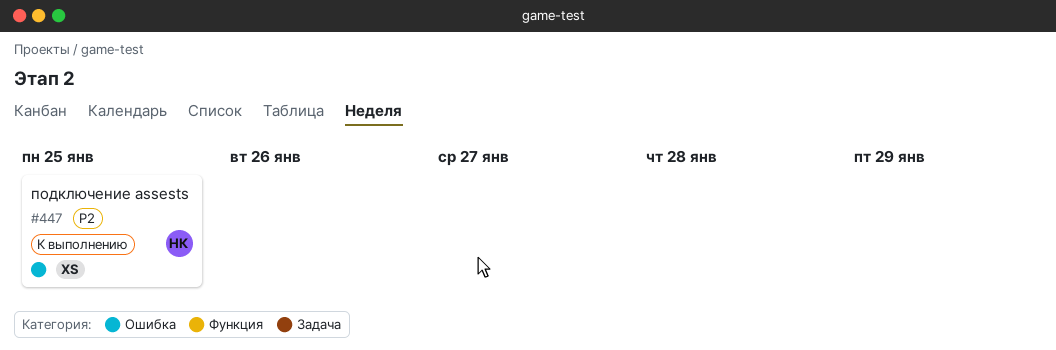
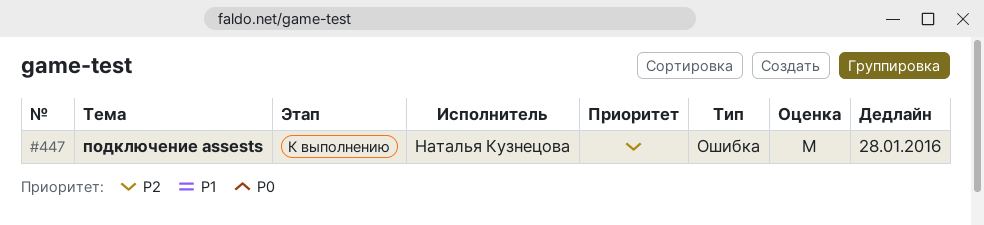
#447, estimate: XS -> M
#447, due: Jan 25 -> Jan 28

